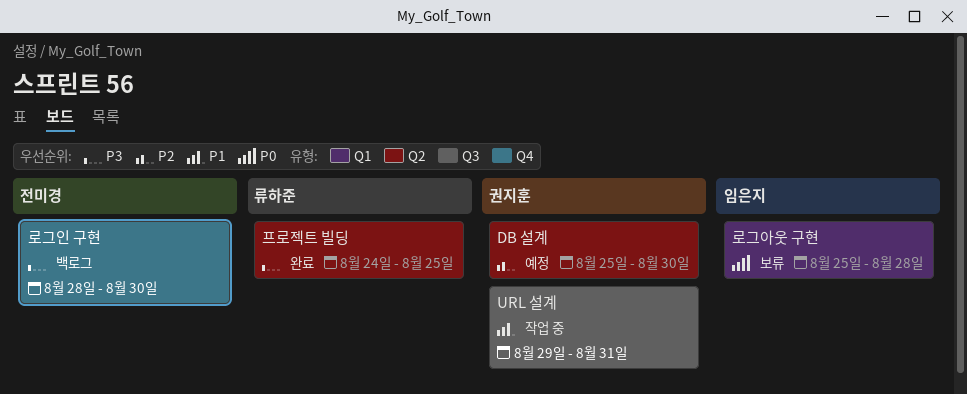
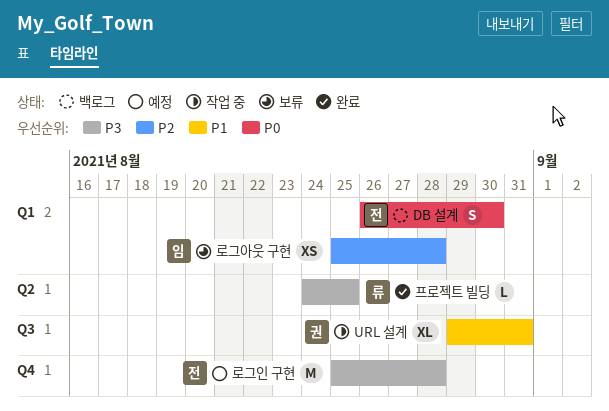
DB 설계, status: 예정 -> 백로그
DB 설계, owner: 권지훈 -> 전미경
DB 설계, priority: P2 -> P0
DB 설계, label: Q2 -> Q1
DB 설계, start: Aug 25 -> Aug 26
로그아웃 구현, priority: P0 -> P2
로그인 구현, status: 백로그 -> 예정
로그인 구현, start: Aug 28 -> Aug 25
로그인 구현, due: Aug 30 -> Aug 28

